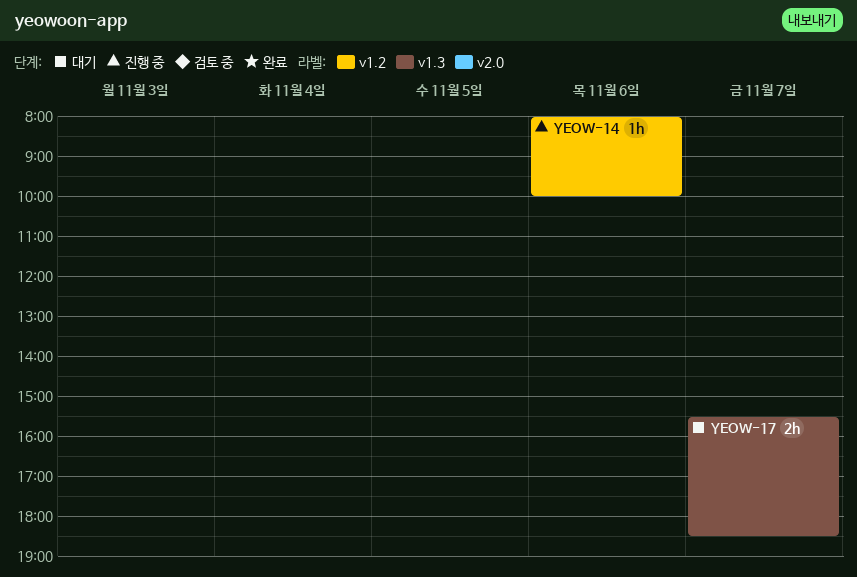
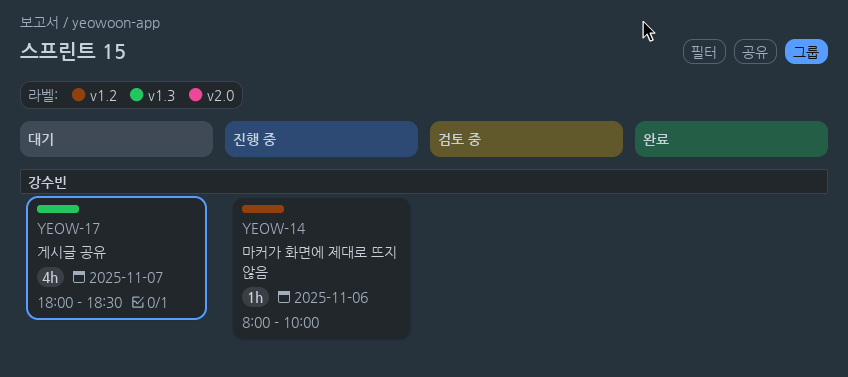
YEOW-17, estimate: 2h -> 4h
YEOW-17, begins: 15:30 -> 18:00

